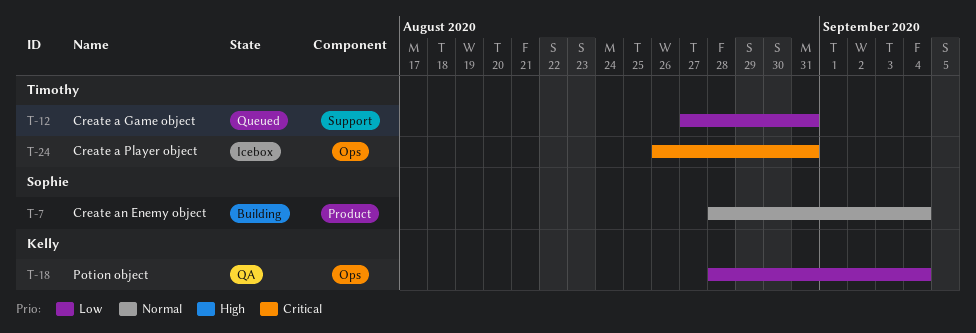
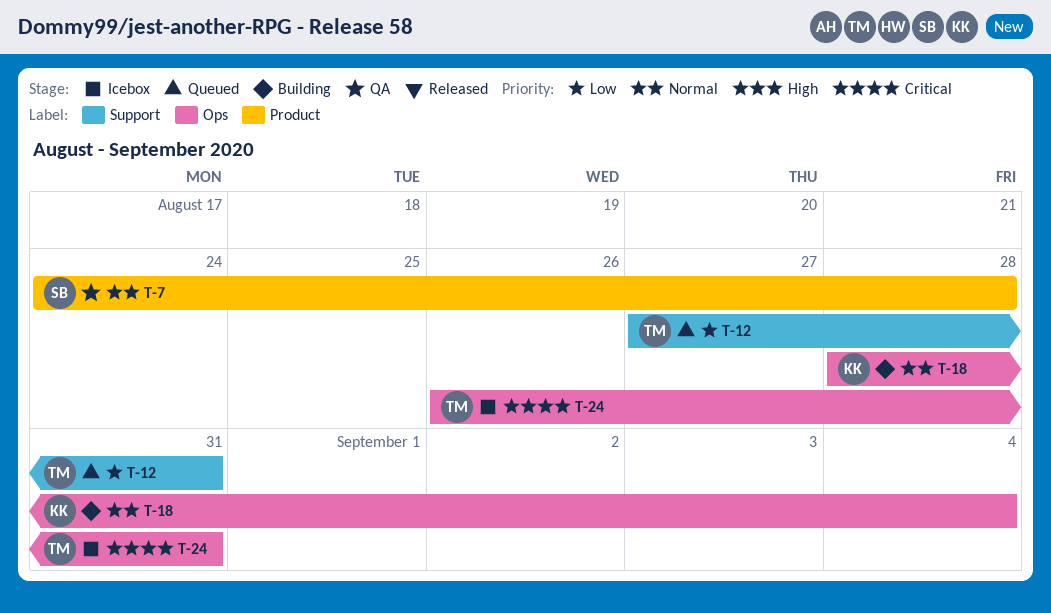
T-7, status: Building -> QA
T-7, start: Aug 28 -> Aug 24
T-7, due: Sep 4 -> Aug 28
T-18, status: QA -> Building
T-18, priority: Low -> Normal

